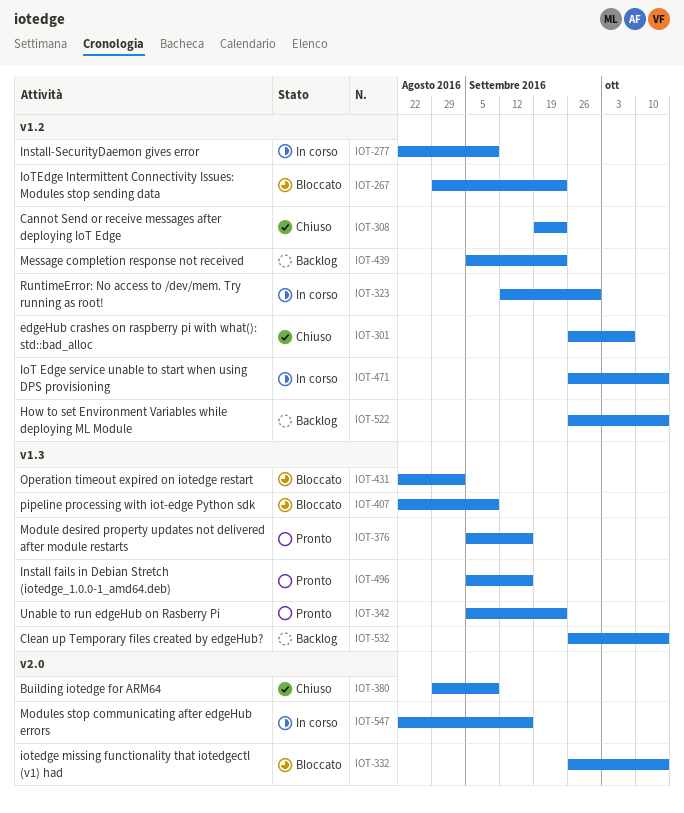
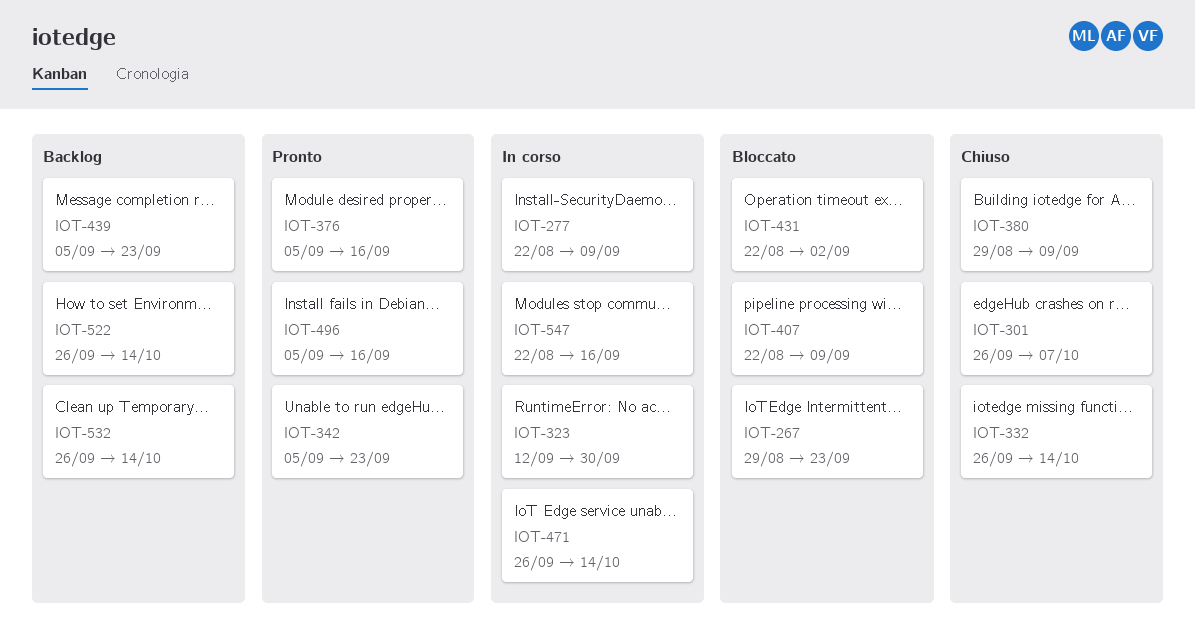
IOT-308: present -> none
IOT-332, status: Bloccato -> Chiuso

